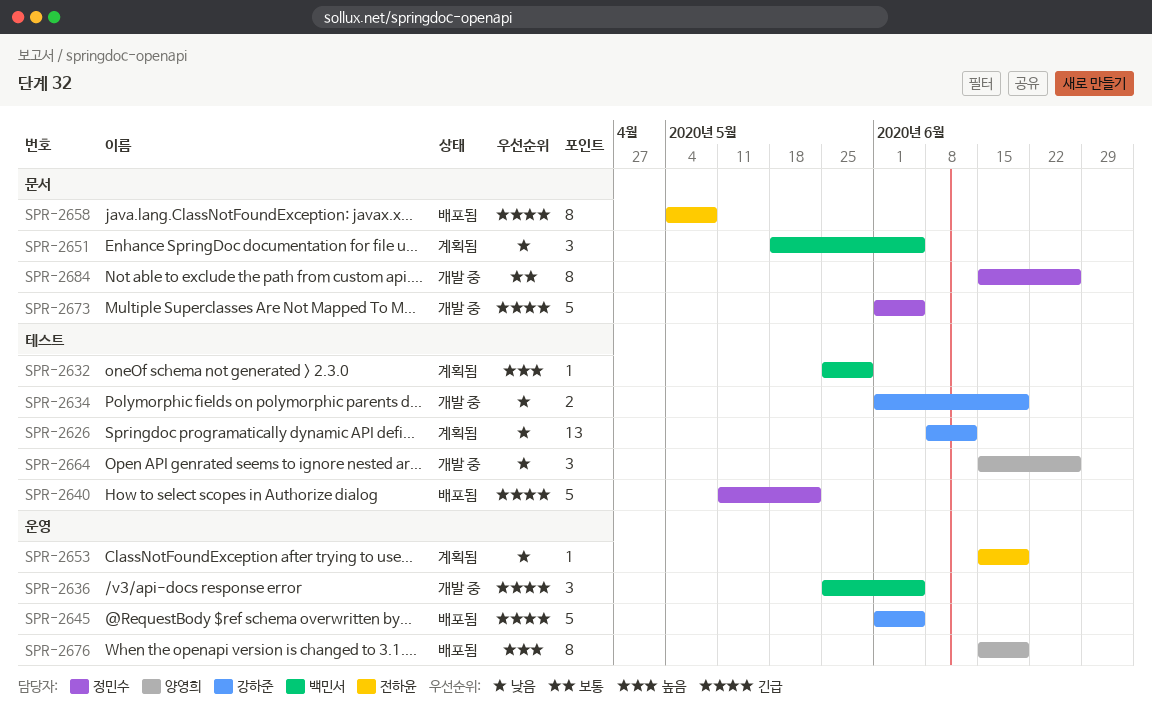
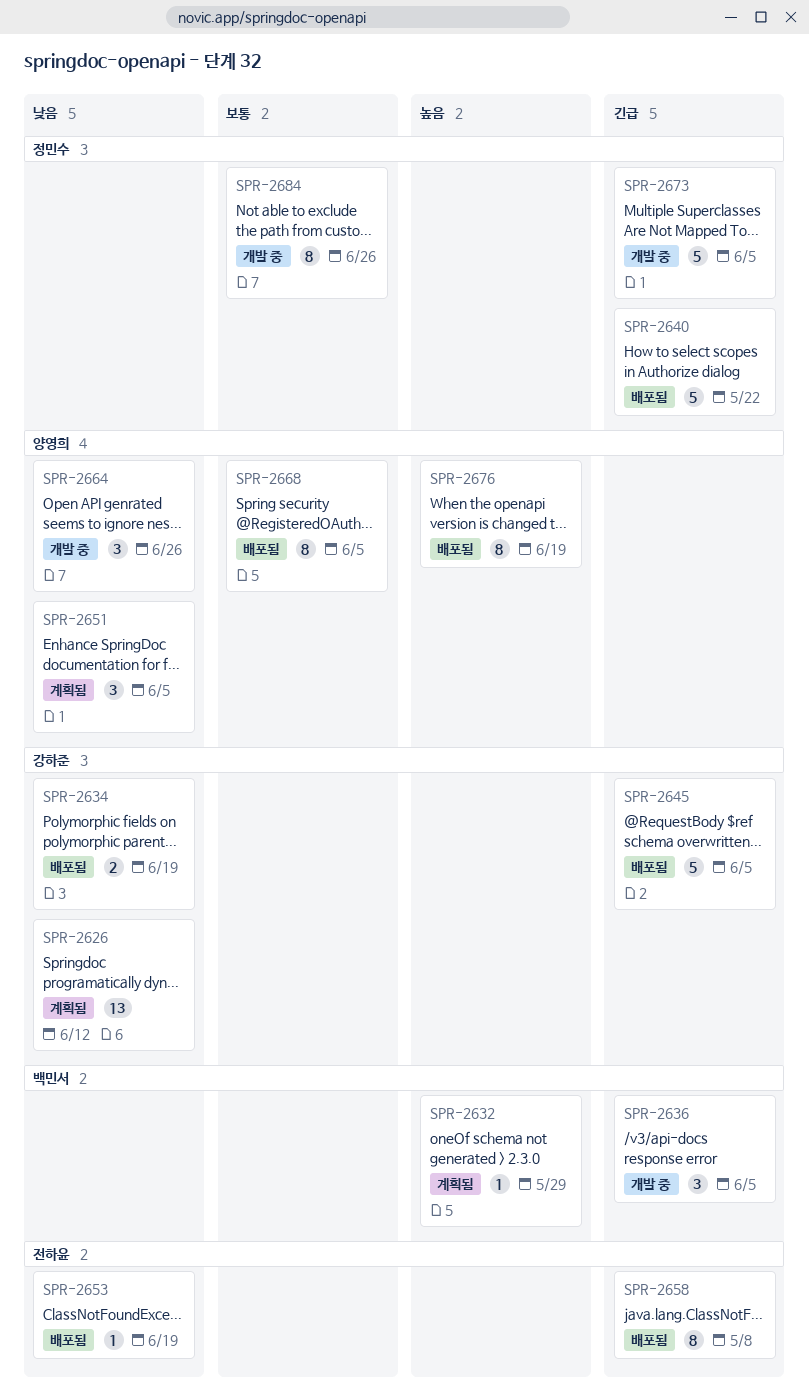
SPR-2634, status: 개발 중 -> 배포됨
SPR-2651, owner: 백민서 -> 양영희
SPR-2653, status: 계획됨 -> 배포됨
SPR-2668: none -> present

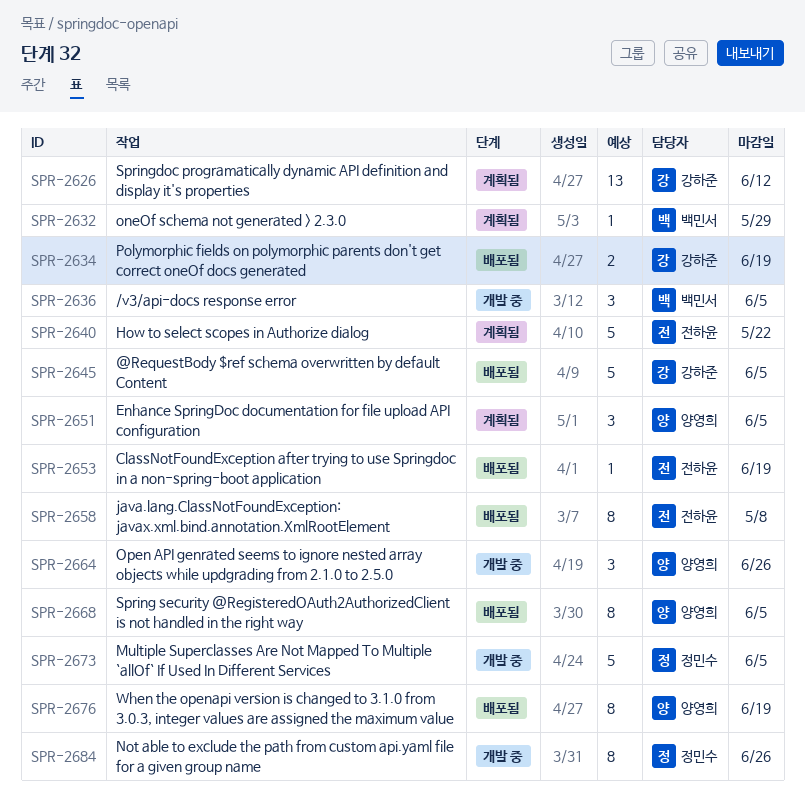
SPR-2640, status: 배포됨 -> 계획됨
SPR-2640, owner: 정민수 -> 전하윤

